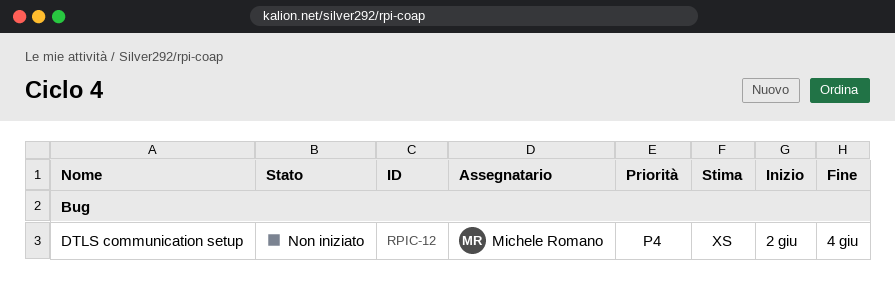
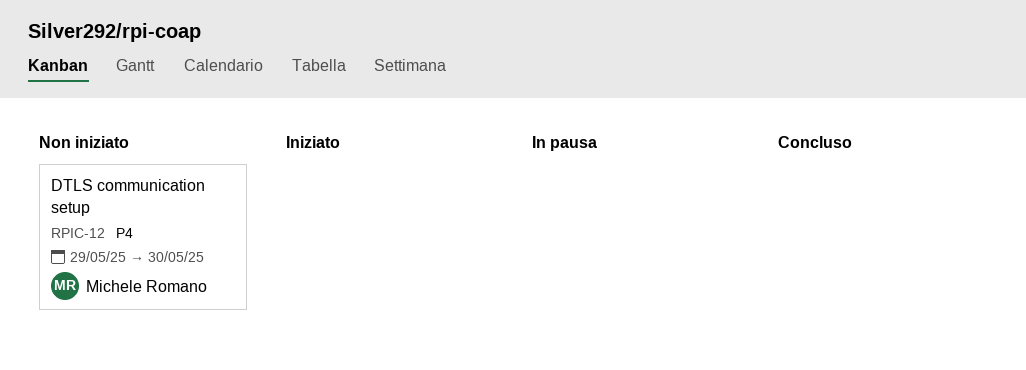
RPIC-12, start: Jun 2 -> May 29
RPIC-12, due: Jun 4 -> May 30

